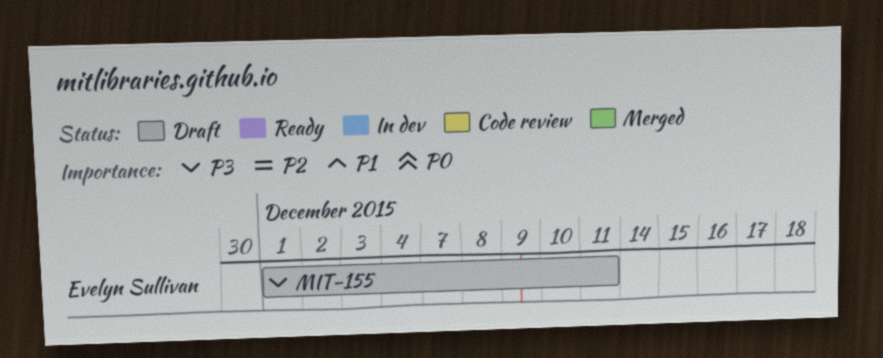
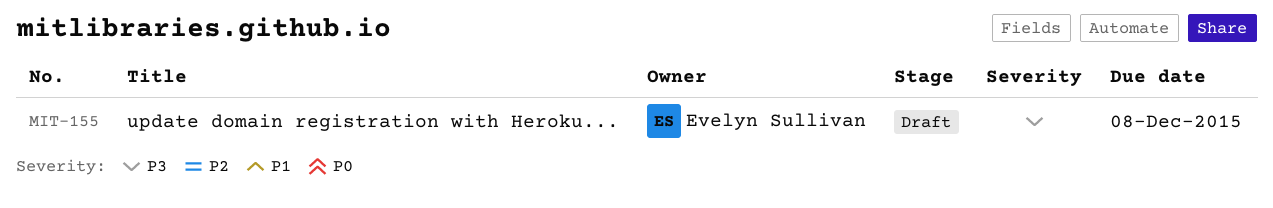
MIT-155, due: Dec 11 -> Dec 8

